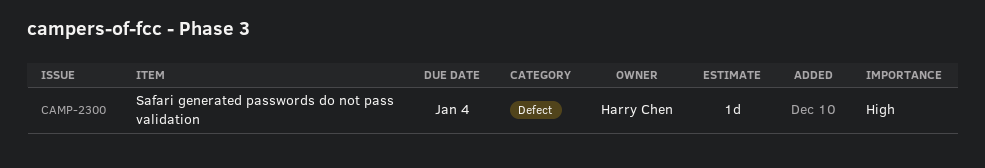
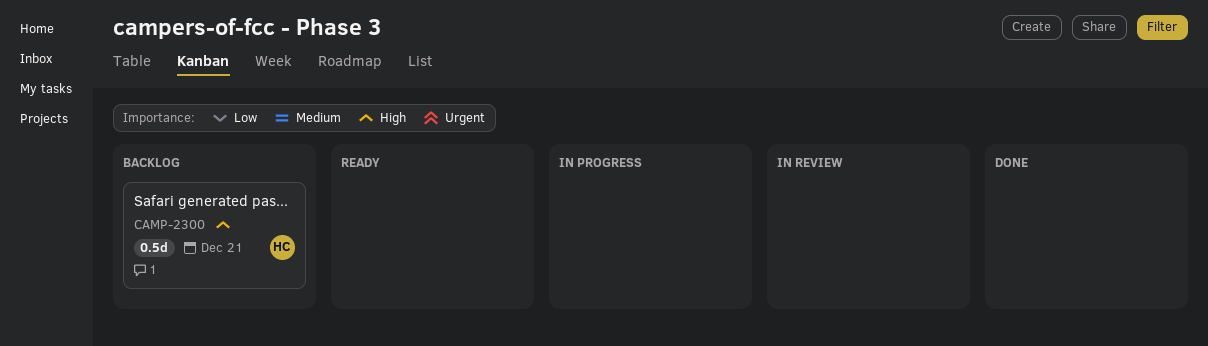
CAMP-2300, estimate: 1d -> 0.5d
CAMP-2300, due: Jan 4 -> Dec 21

